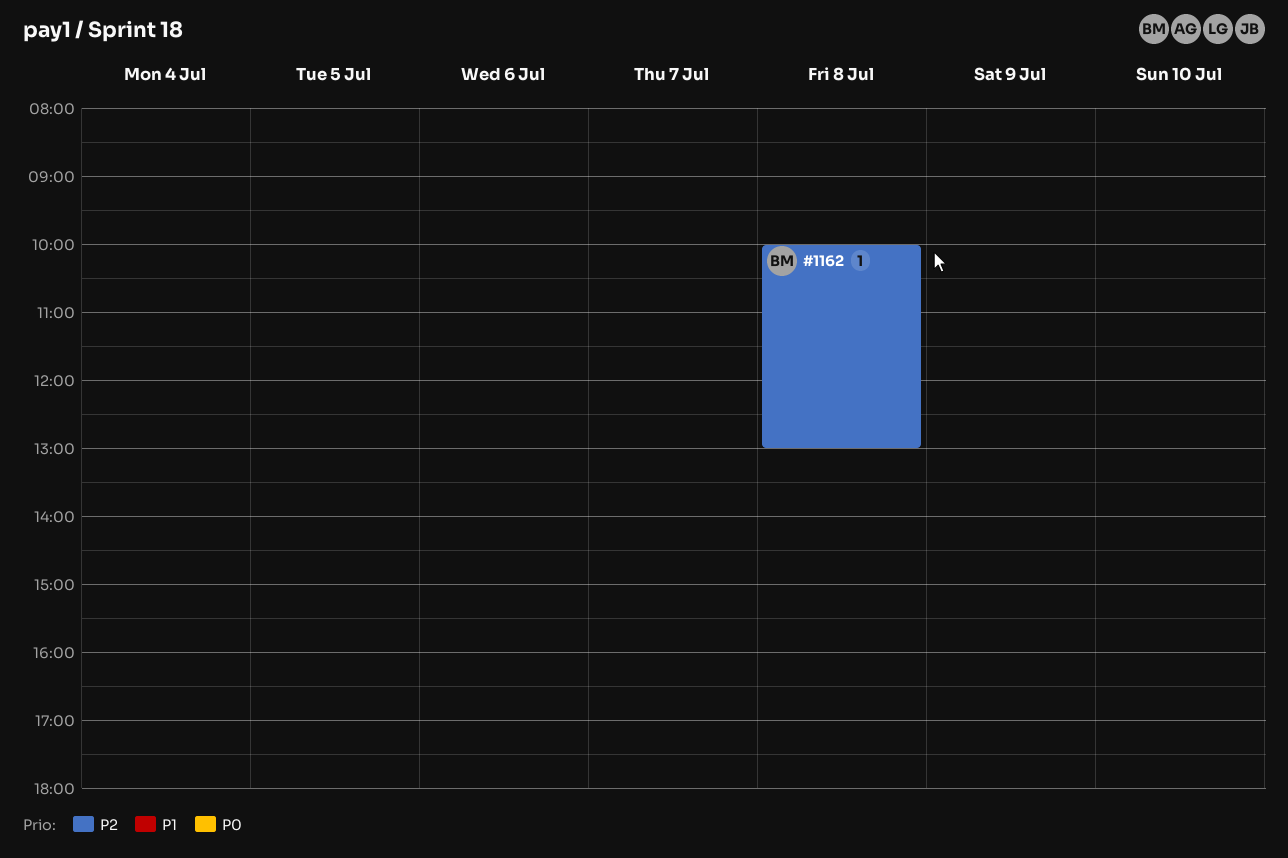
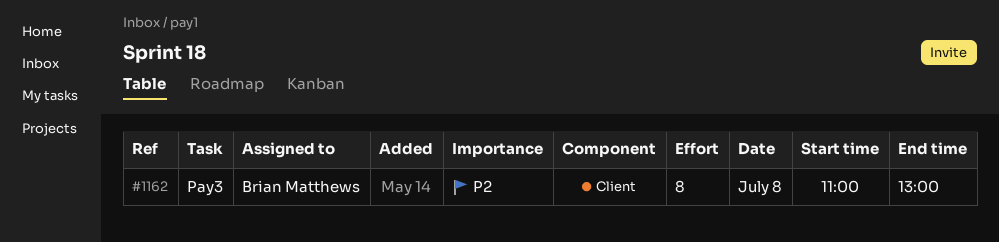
#1162, estimate: 1 -> 8
#1162, begins: 10:00 -> 11:00

